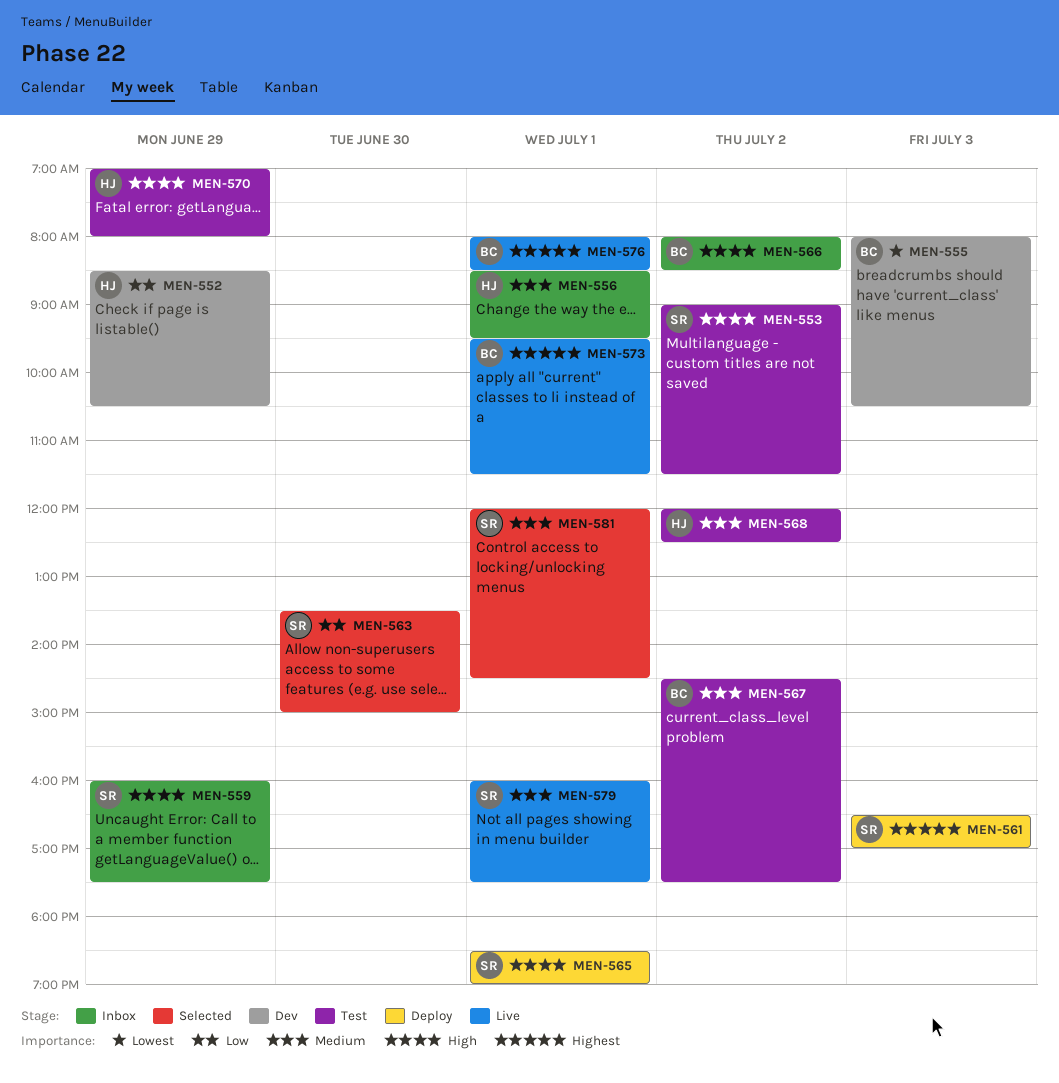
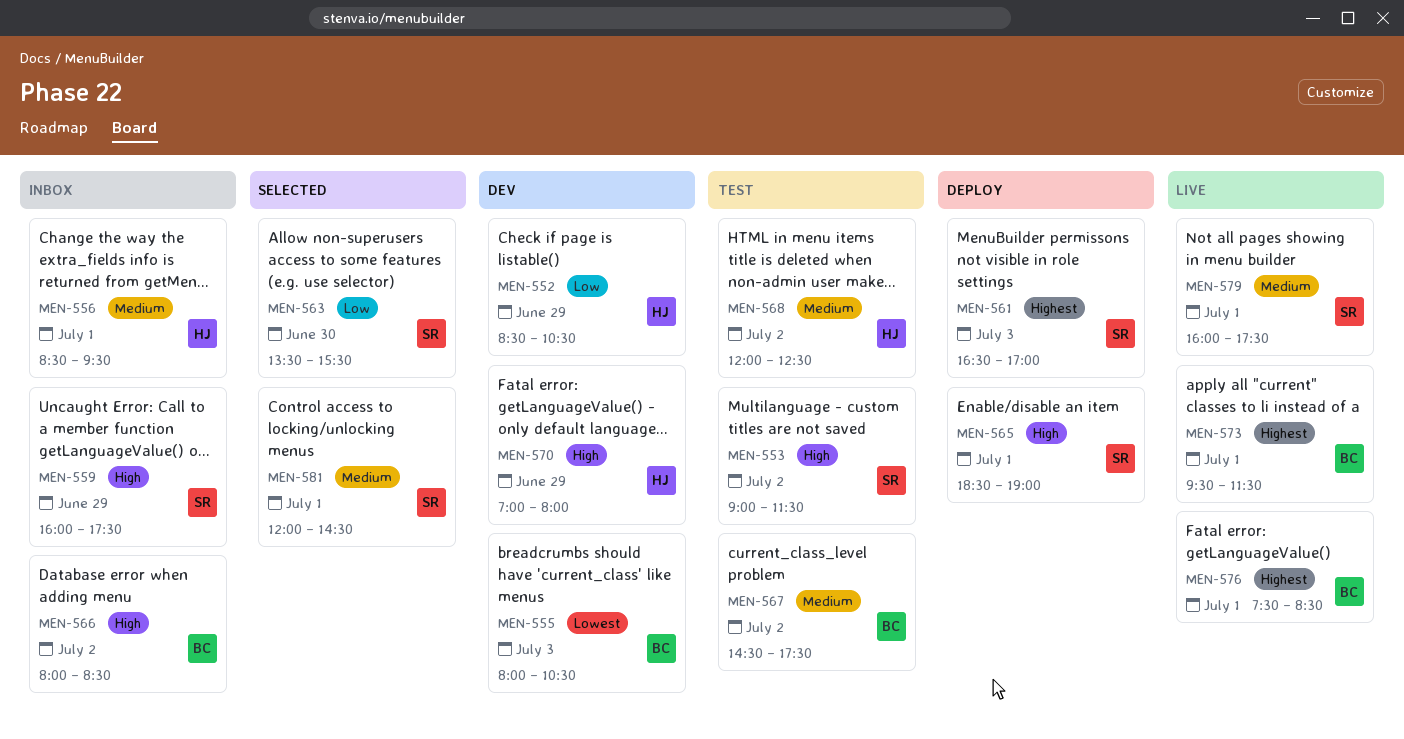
MEN-563, ends: 15:00 -> 15:30
MEN-570, status: Test -> Dev
MEN-576, begins: 08:00 -> 07:30

